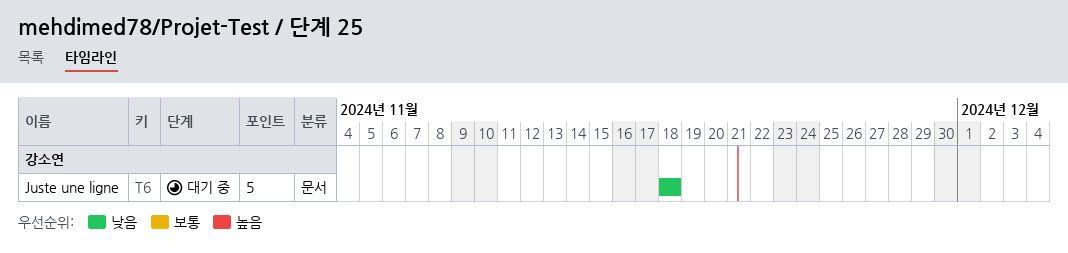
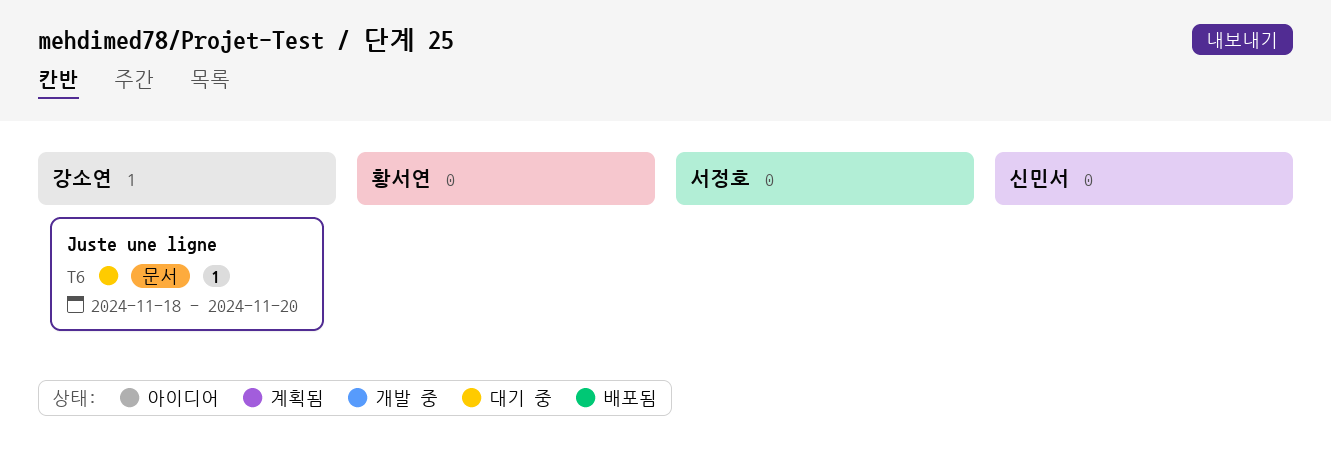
T6, estimate: 5 -> 1
T6, due: Nov 18 -> Nov 20

